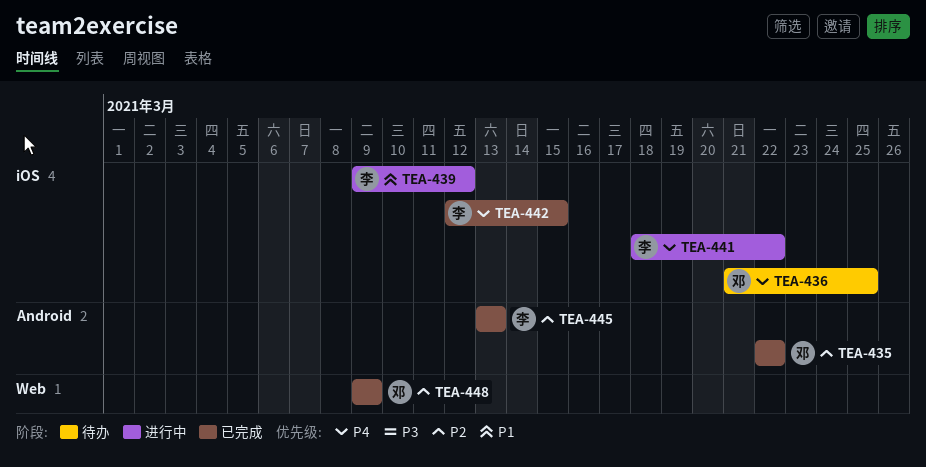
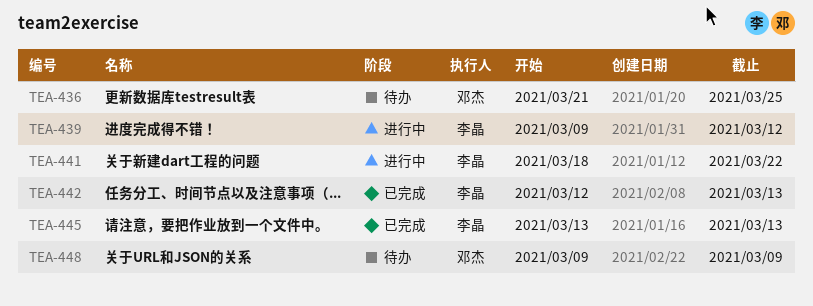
TEA-435: present -> none
TEA-442, due: Mar 15 -> Mar 13
TEA-448, status: 已完成 -> 待办

